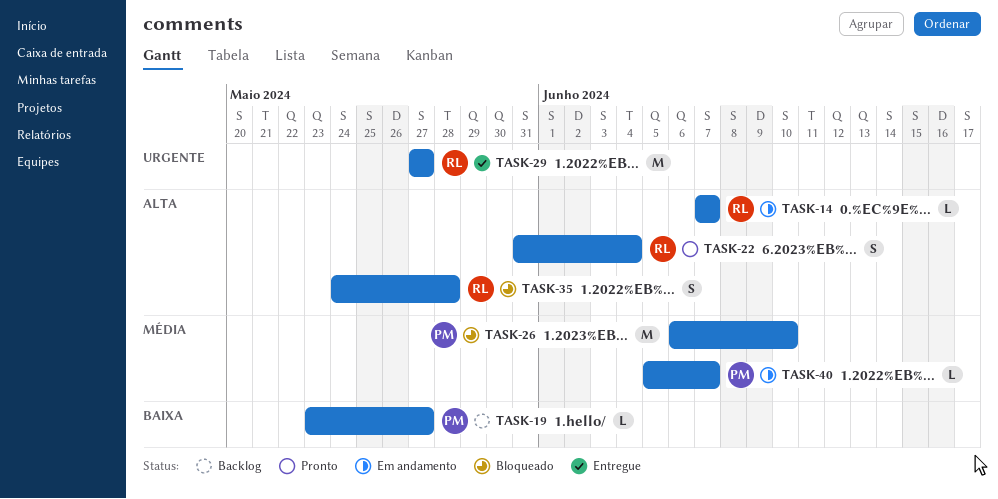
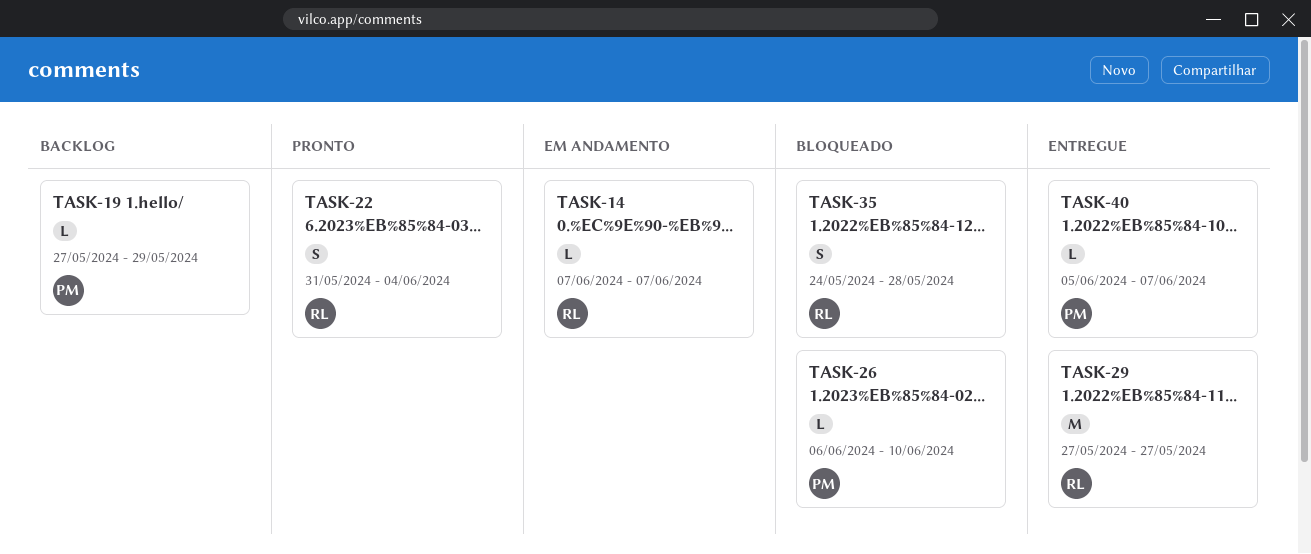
TASK-19, start: May 23 -> May 27
TASK-19, due: May 27 -> May 29
TASK-26, estimate: M -> L
TASK-40, status: Em andamento -> Entregue

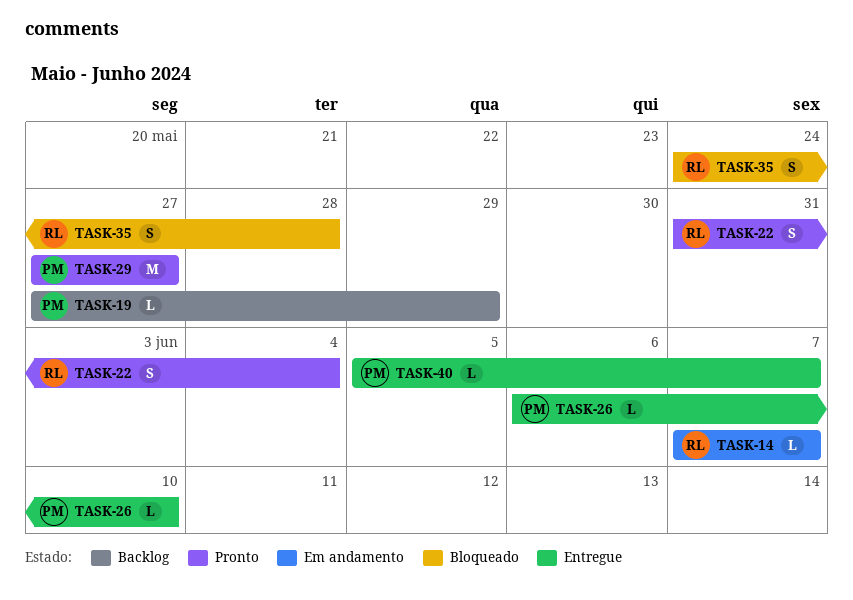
TASK-26, status: Bloqueado -> Entregue
TASK-29, status: Entregue -> Pronto
TASK-29, owner: RL -> PM

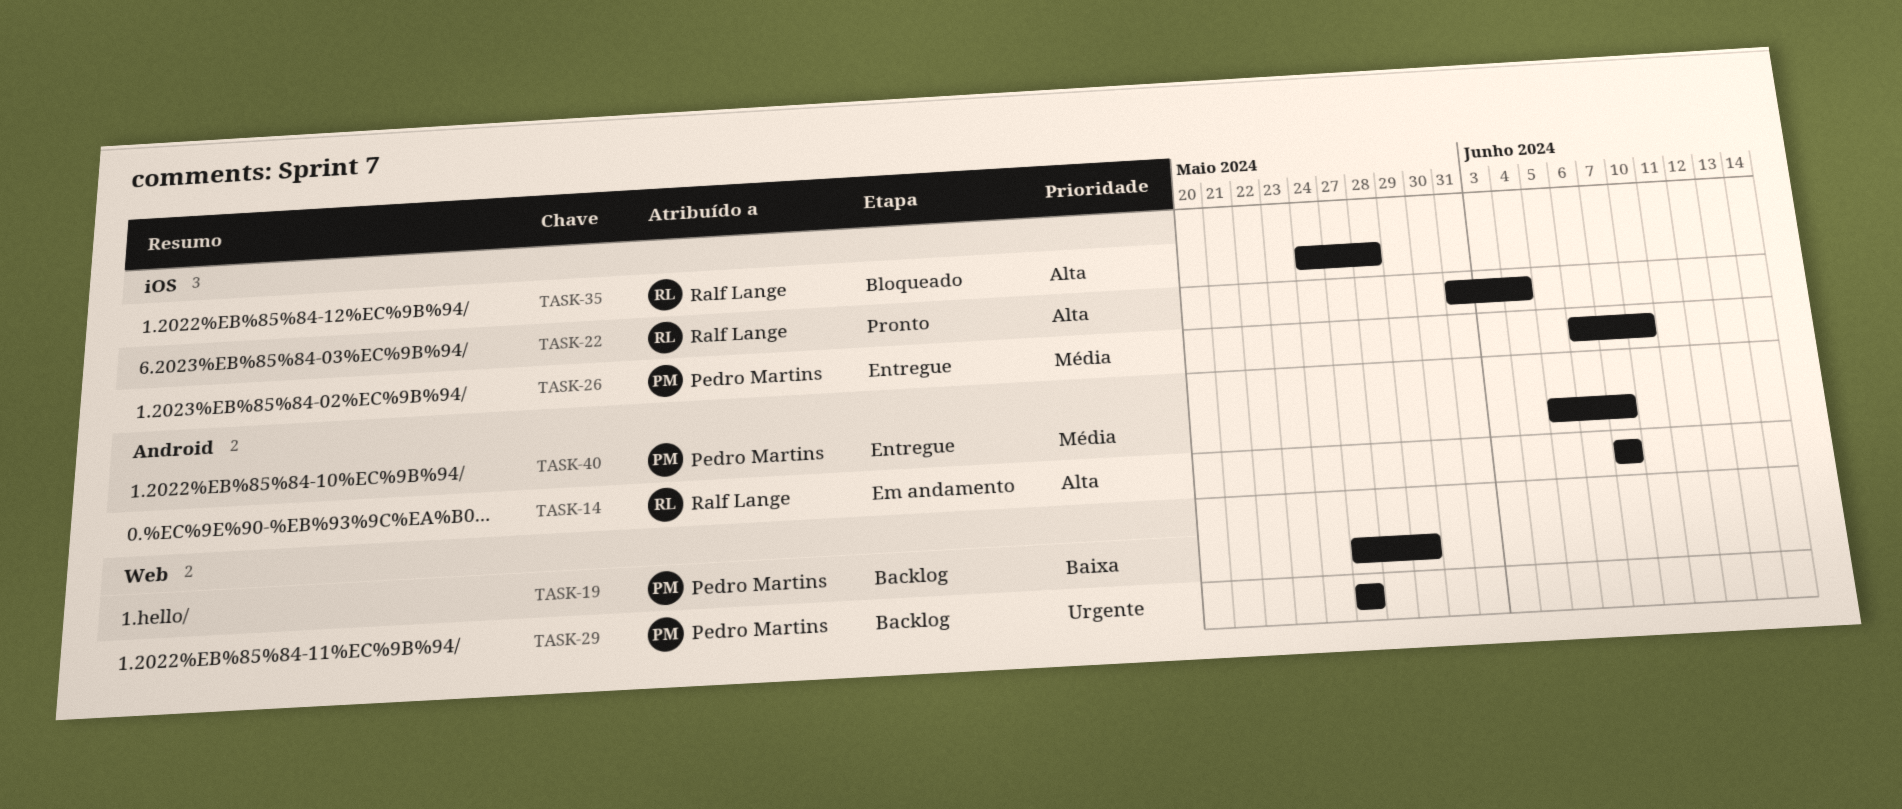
TASK-29, status: Pronto -> Backlog

